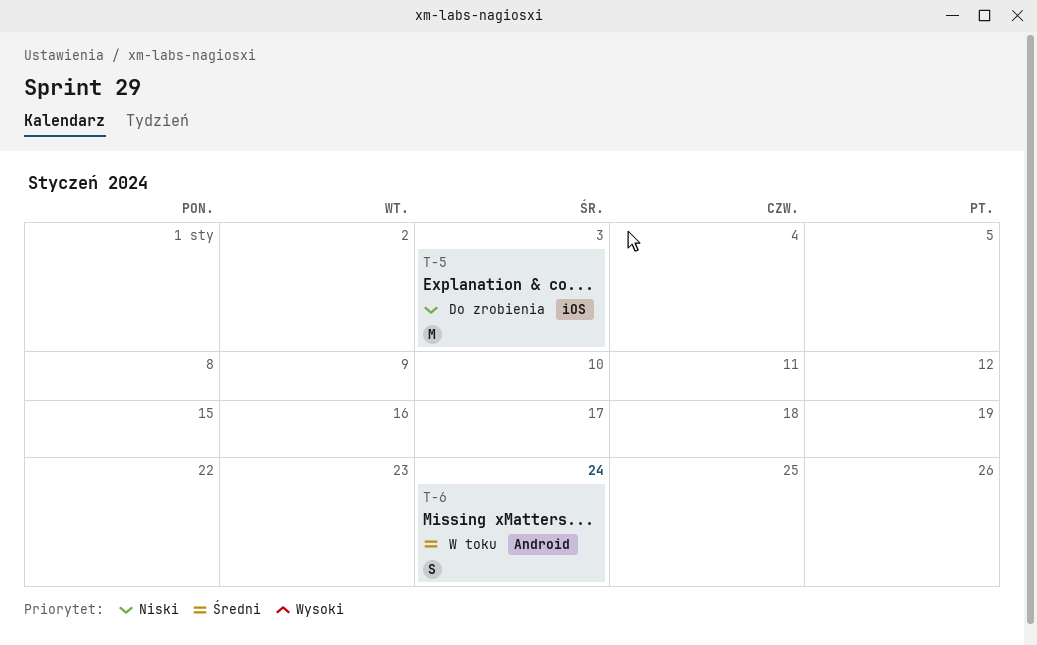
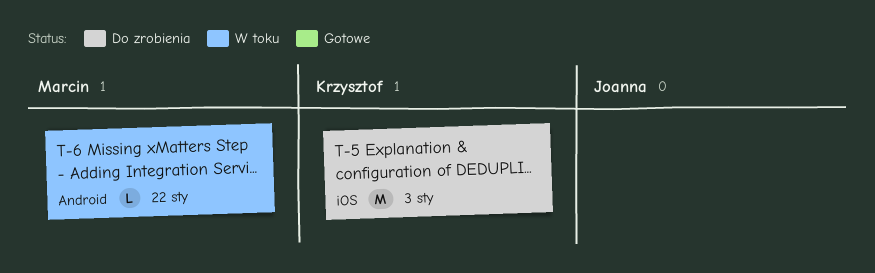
T-6, estimate: S -> L
T-6, due: Jan 24 -> Jan 22

